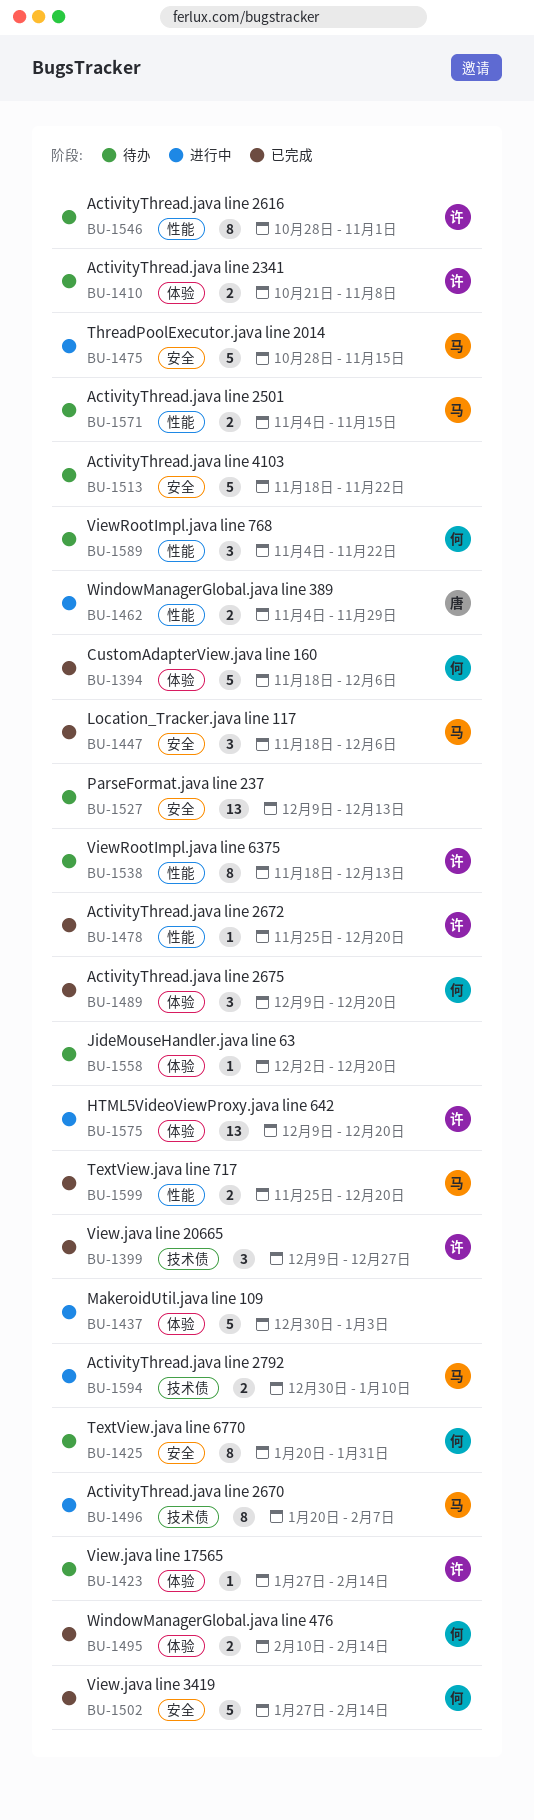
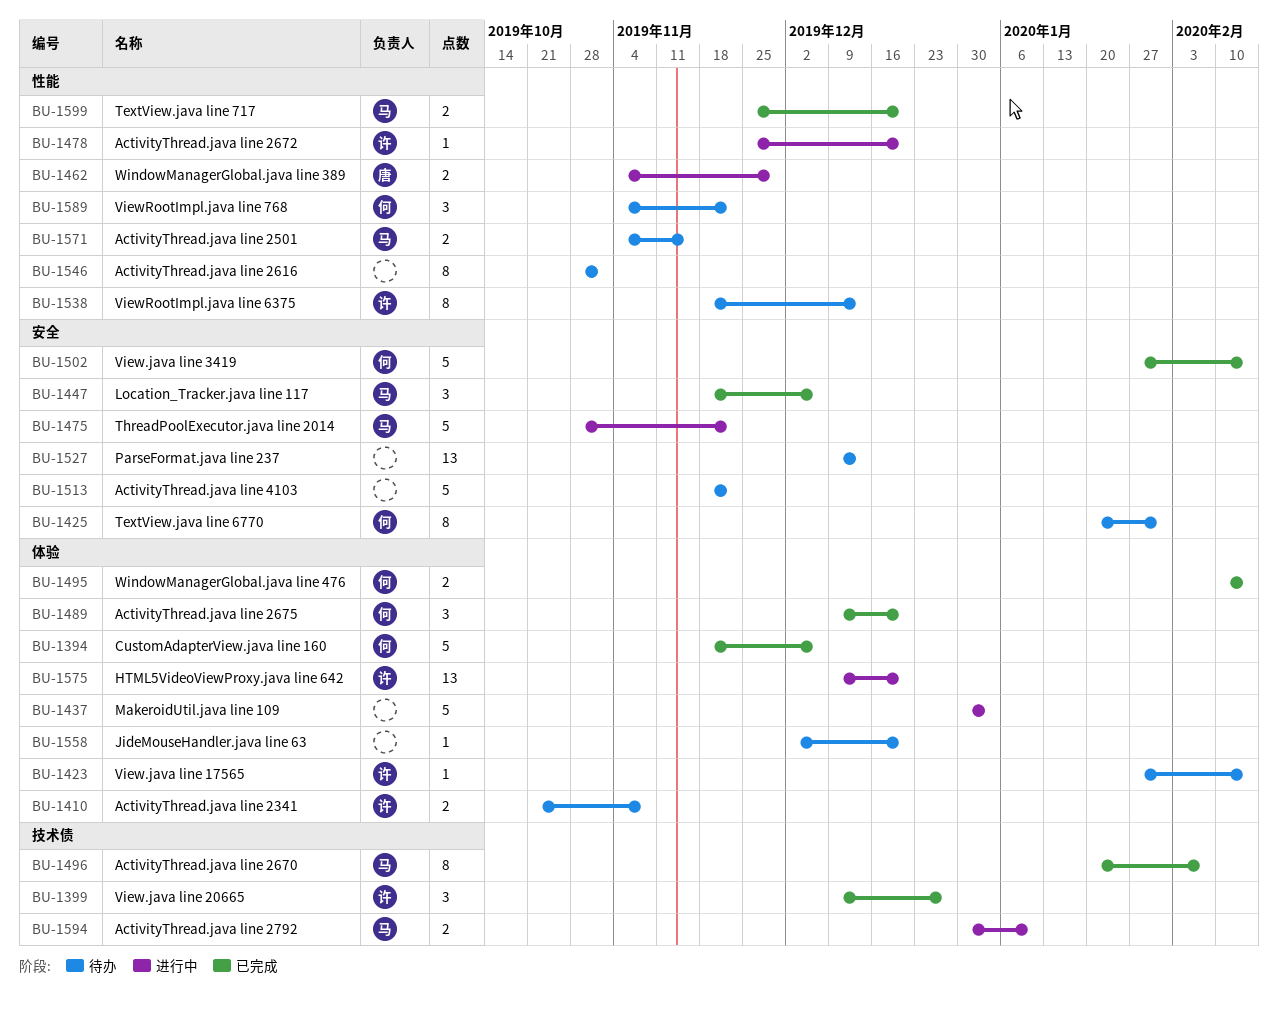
BU-1475, due: Nov 15 -> Nov 22
BU-1478, status: 已完成 -> 进行中
BU-1496, status: 进行中 -> 已完成
BU-1546, owner: 许 -> none

